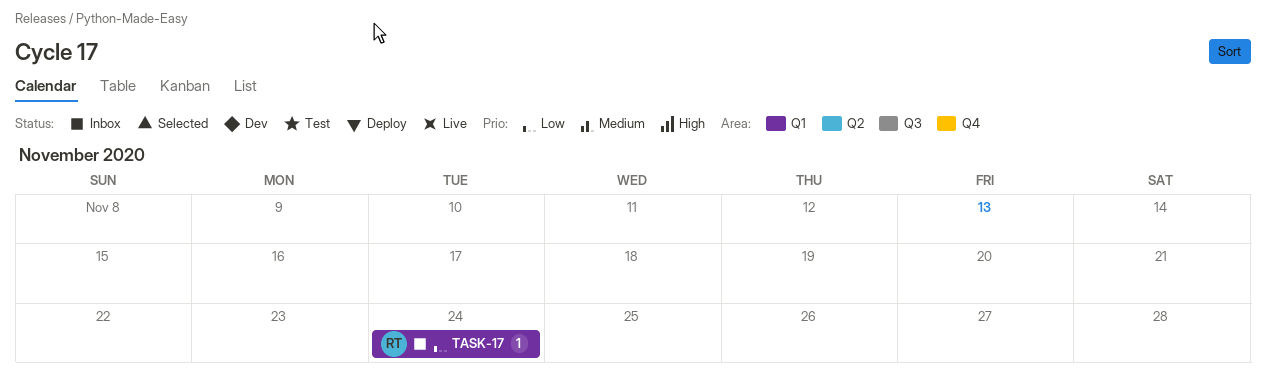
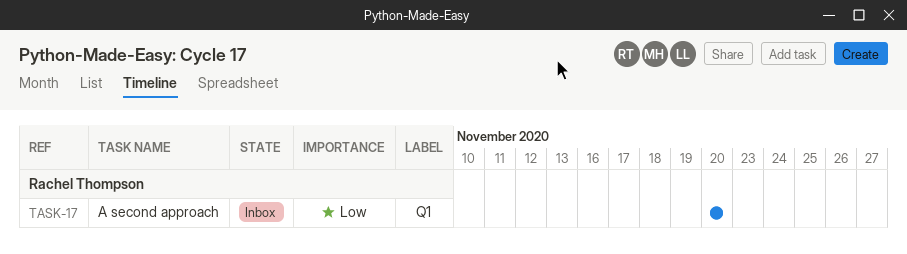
TASK-17, start: Nov 24 -> Nov 20
TASK-17, due: Nov 24 -> Nov 20

